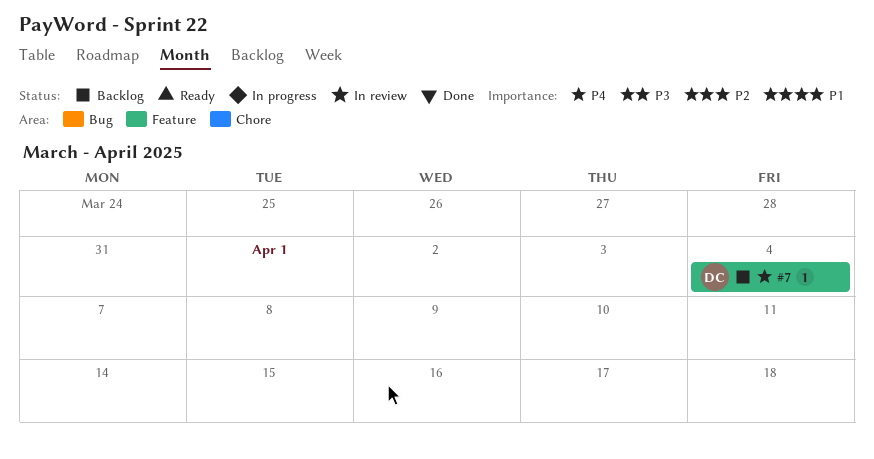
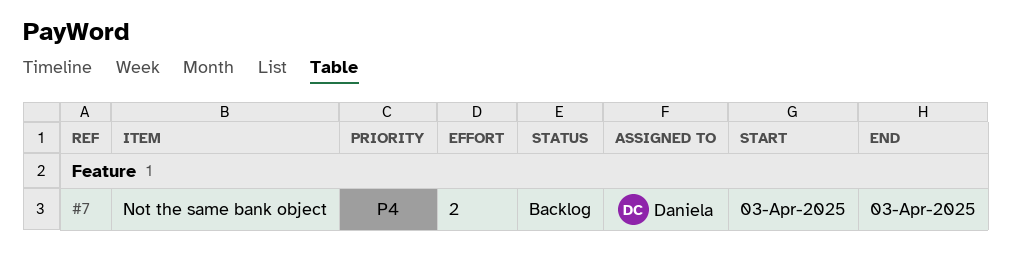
#7, estimate: 1 -> 2
#7, start: Apr 4 -> Apr 3
#7, due: Apr 4 -> Apr 3

